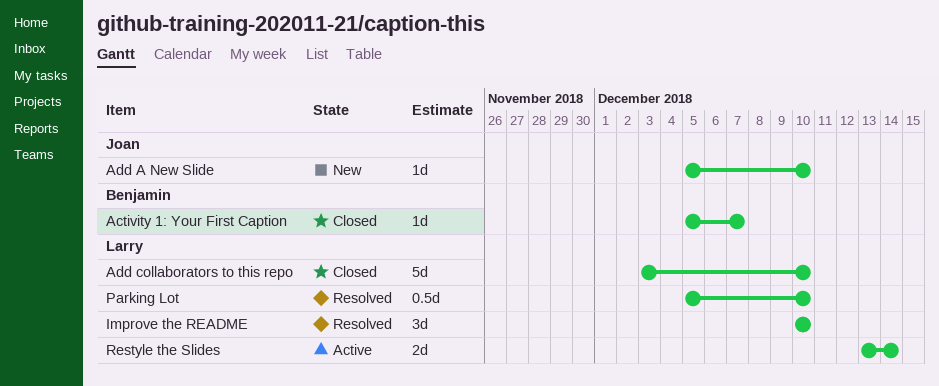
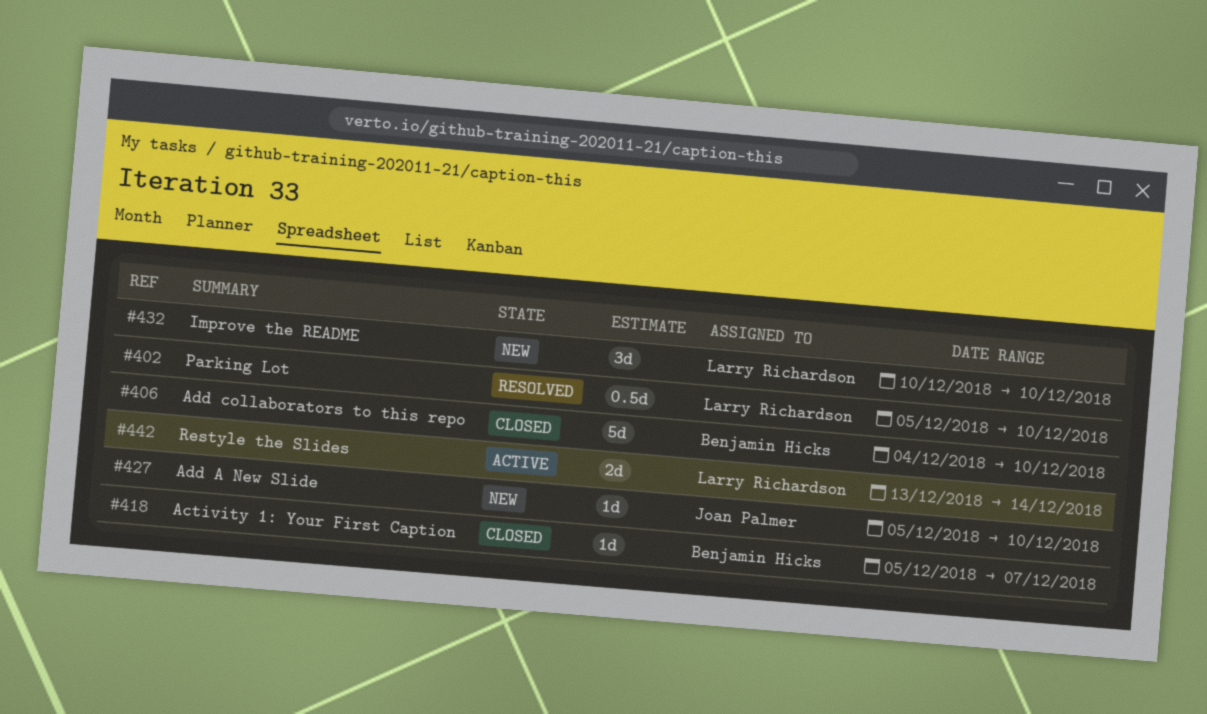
Add collaborators to this repo, owner: Larry Richardson -> Benjamin Hicks
Add collaborators to this repo, start: Dec 3 -> Dec 4
Improve the README, status: Resolved -> New

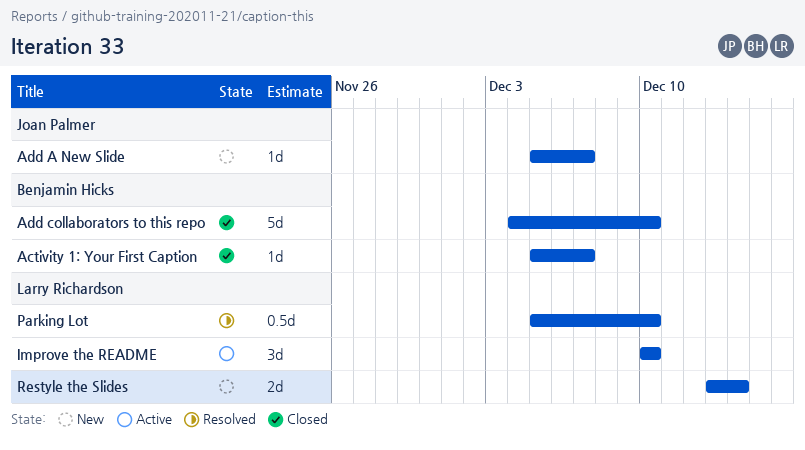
Add A New Slide, due: Dec 10 -> Dec 7
Improve the README, status: New -> Active
Restyle the Slides, status: Active -> New

